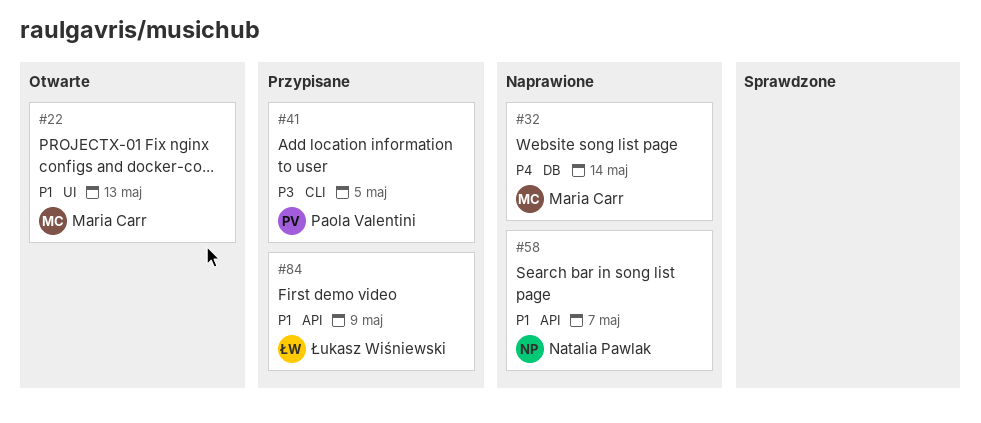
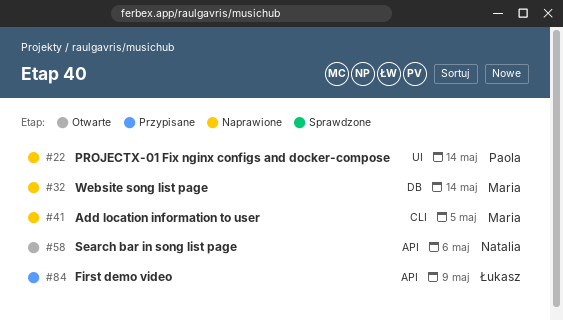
#22, status: Otwarte -> Naprawione
#22, owner: Maria Carr -> Paola Valentini
#22, due: May 13 -> May 14
#41, status: Przypisane -> Naprawione
#41, owner: Paola Valentini -> Maria Carr
#58, status: Naprawione -> Otwarte
#58, due: May 7 -> May 6

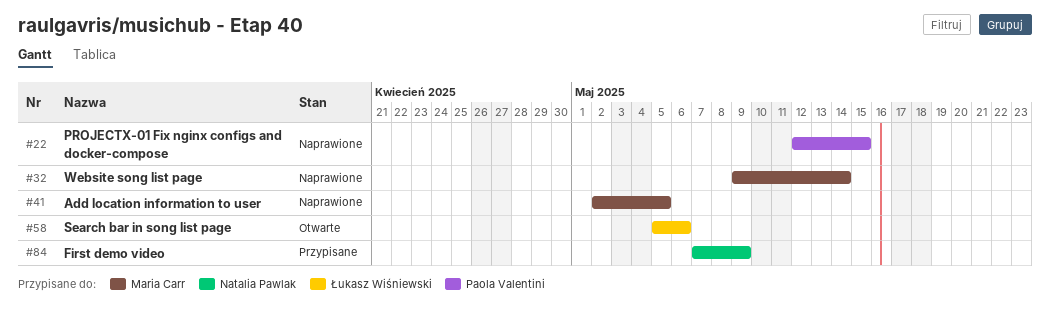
#22, due: May 14 -> May 15
#58, owner: Natalia Pawlak -> Łukasz Wiśniewski
#84, owner: Łukasz Wiśniewski -> Natalia Pawlak

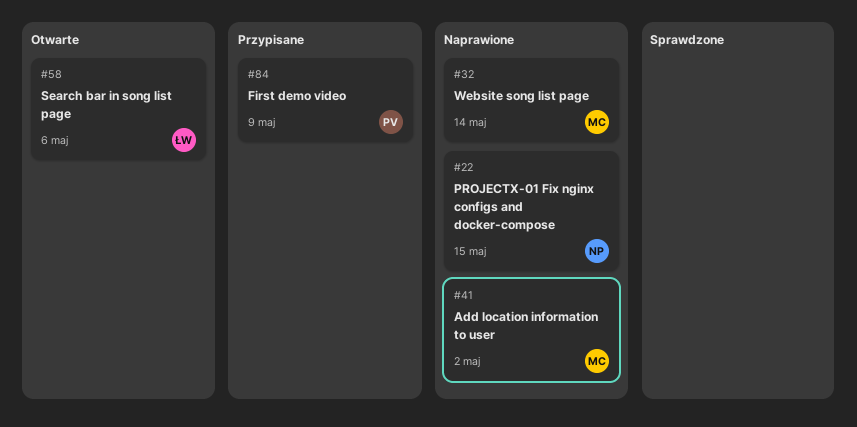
#22, owner: Paola Valentini -> Natalia Pawlak
#41, due: May 5 -> May 2
#84, owner: Natalia Pawlak -> Paola Valentini

